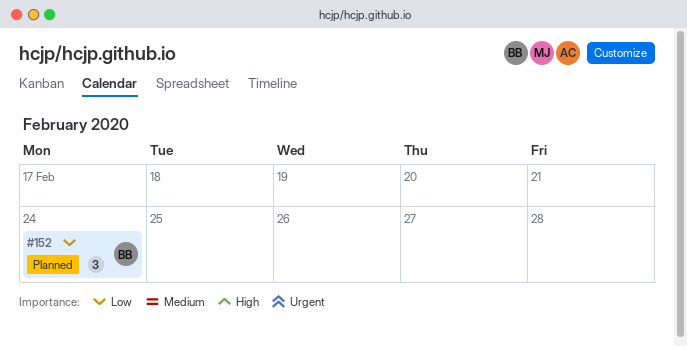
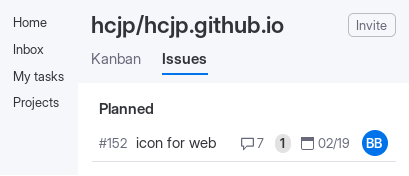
#152, estimate: 3 -> 1
#152, due: Feb 24 -> Feb 19

